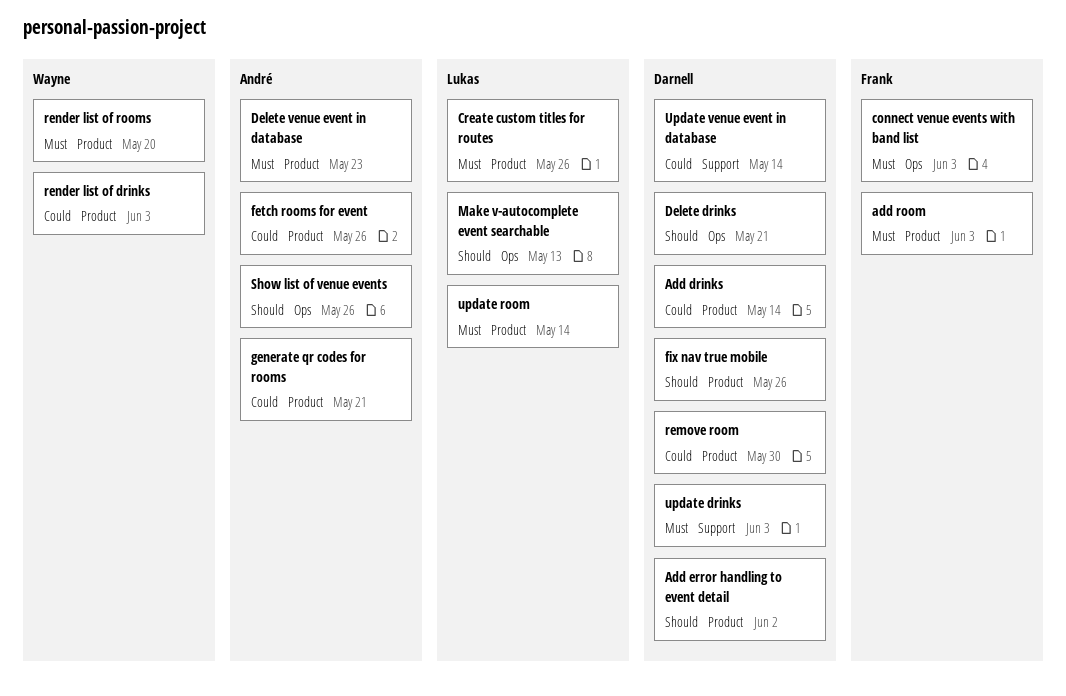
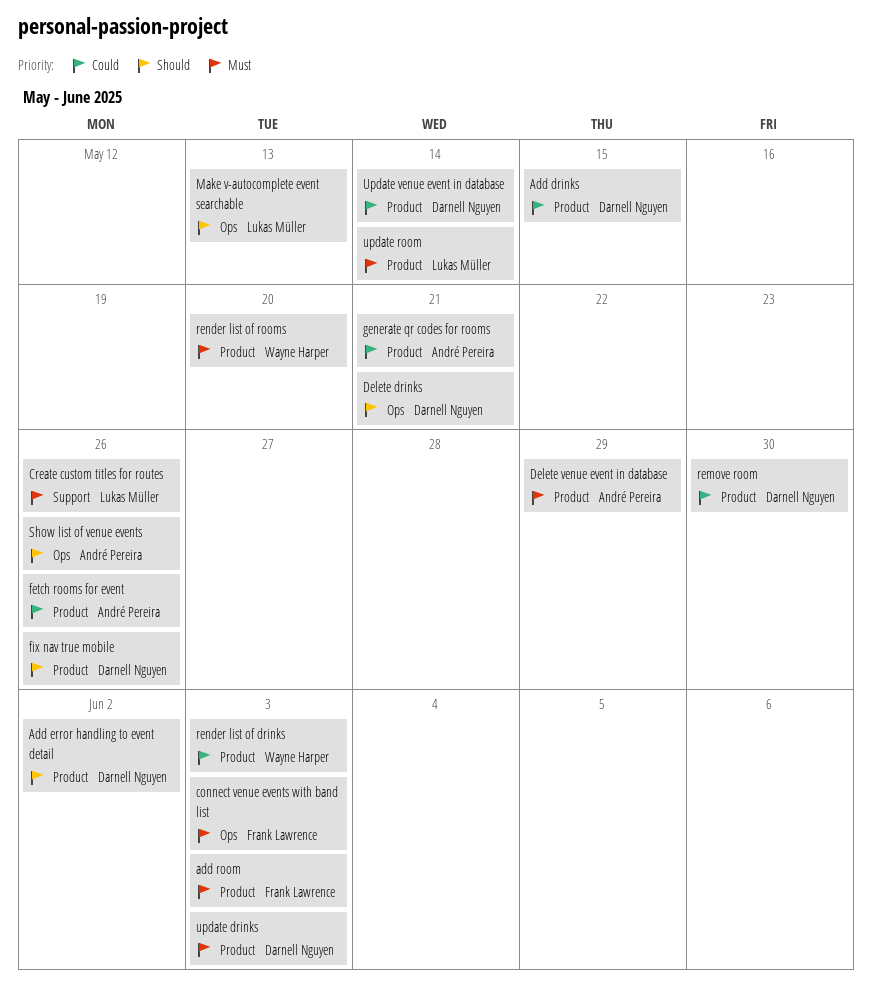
Add drinks, due: May 14 -> May 15
Create custom titles for routes, label: Product -> Support
Delete venue event in database, due: May 23 -> May 29
update drinks, label: Support -> Product
Update venue event in database, label: Support -> Product

